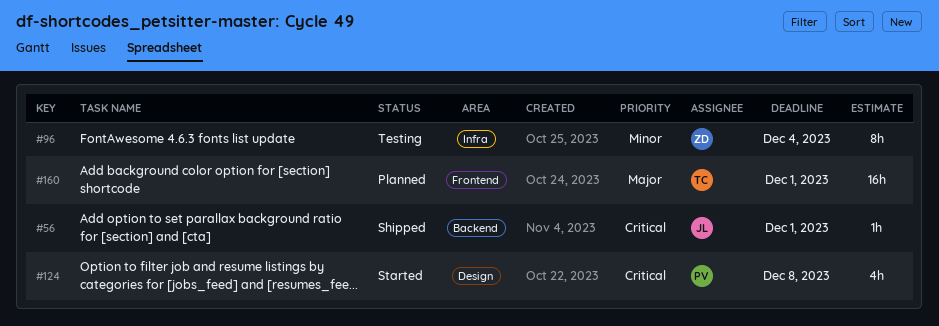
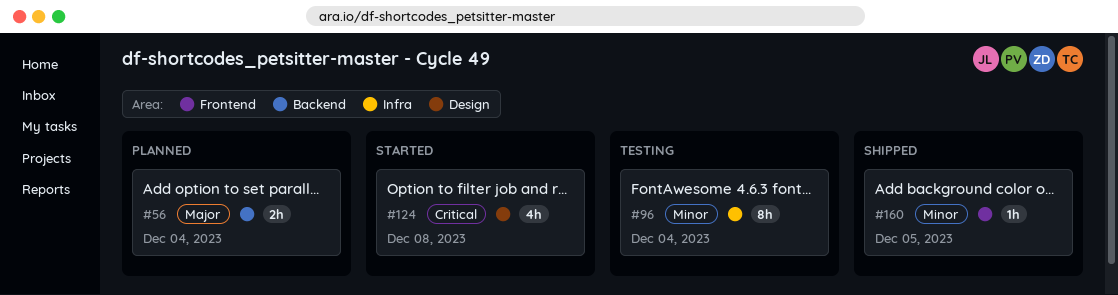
#56, status: Shipped -> Planned
#56, priority: Critical -> Major
#56, estimate: 1h -> 2h
#56, due: Dec 1 -> Dec 4
#160, status: Planned -> Shipped
#160, priority: Major -> Minor
#160, estimate: 16h -> 1h
#160, due: Dec 1 -> Dec 5

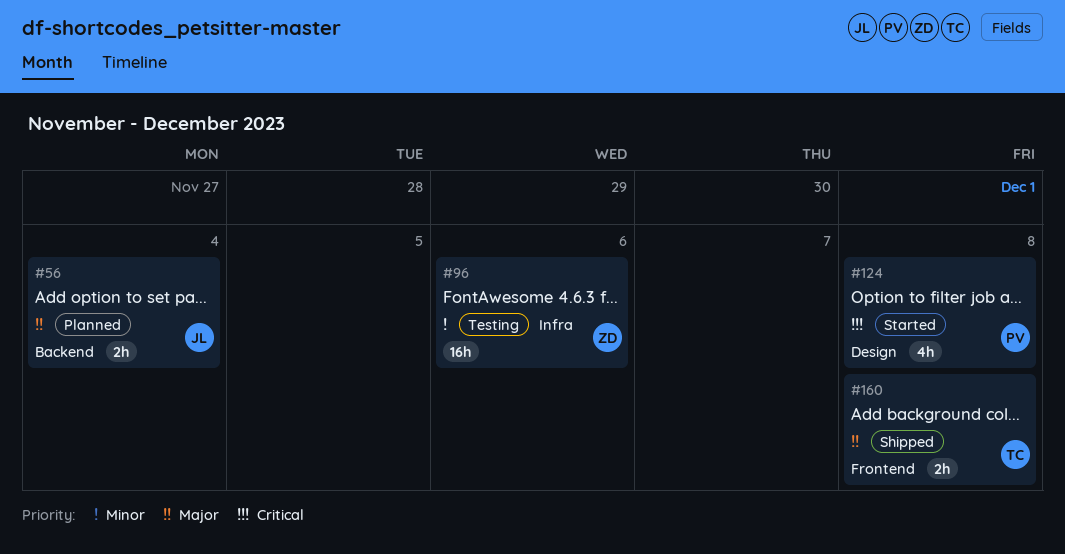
#96, estimate: 8h -> 16h
#96, due: Dec 4 -> Dec 6
#160, priority: Minor -> Major
#160, estimate: 1h -> 2h
#160, due: Dec 5 -> Dec 8

